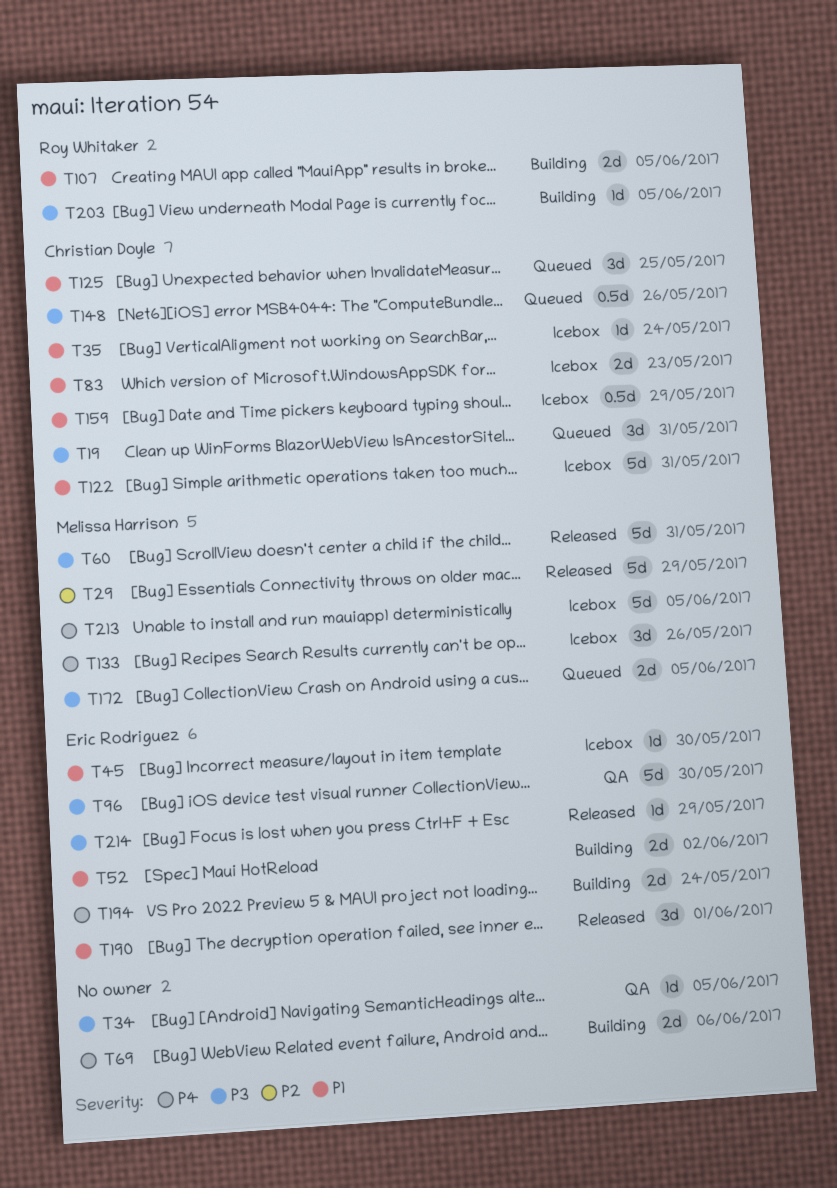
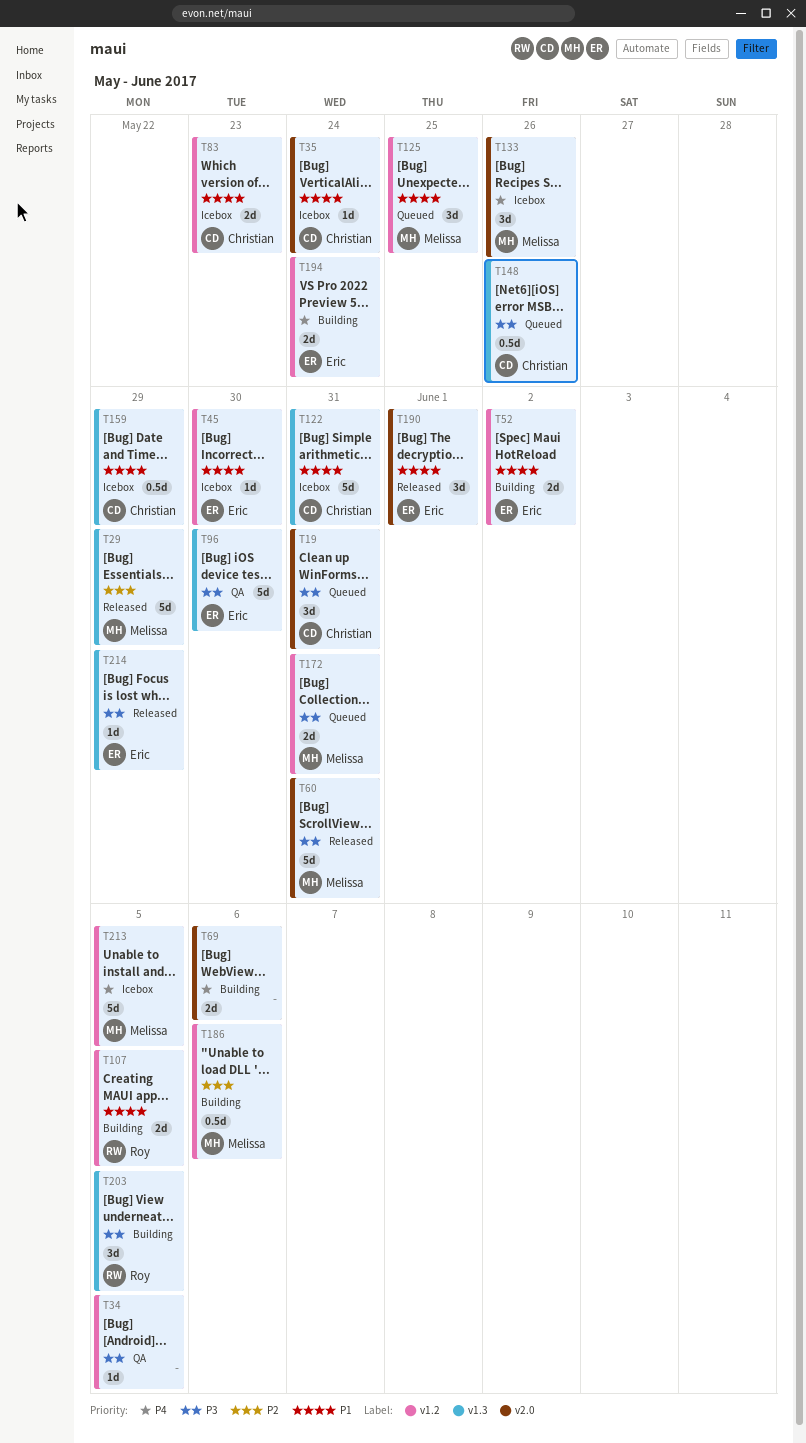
T125, owner: Christian Doyle -> Melissa Harrison
T172, due: Jun 5 -> May 31
T186: none -> present
T203, estimate: 1d -> 3d

